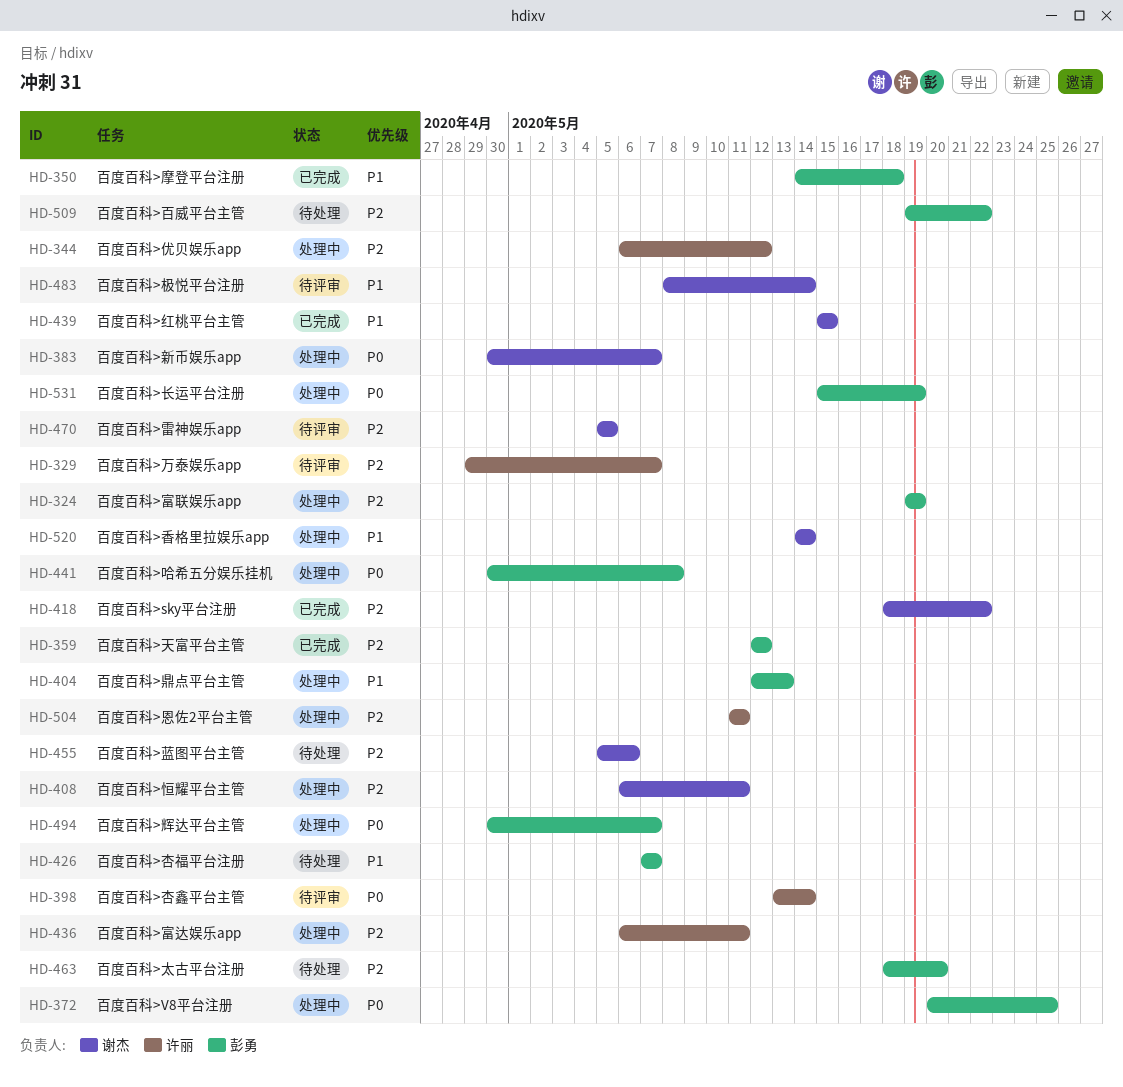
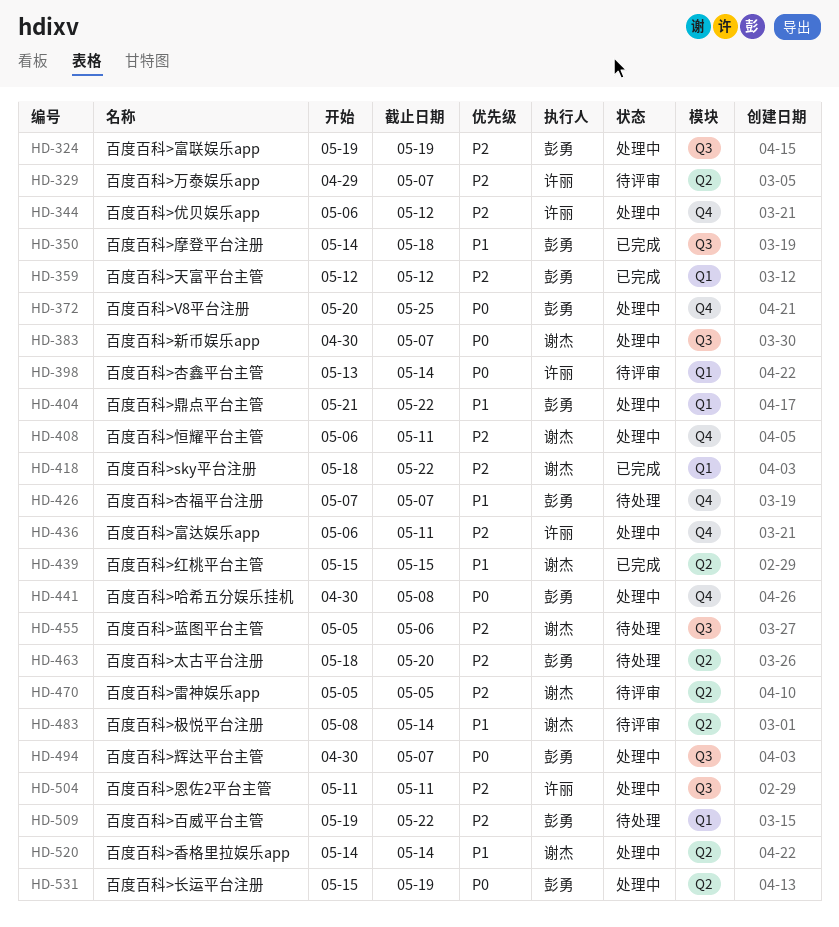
HD-404, start: May 12 -> May 21
HD-404, due: May 13 -> May 22

